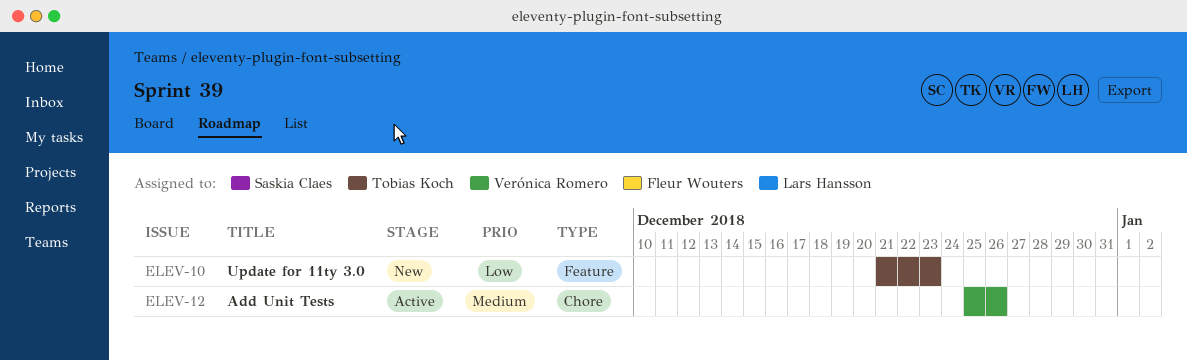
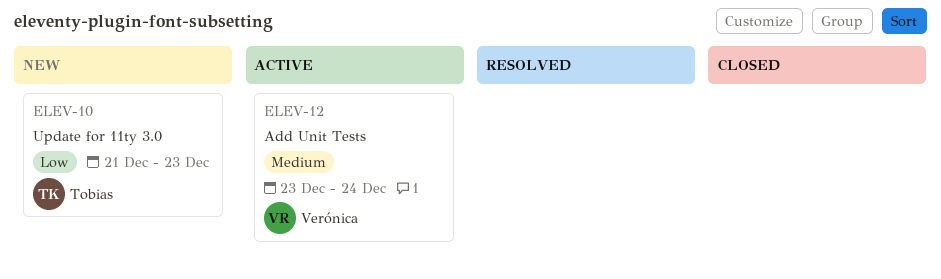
ELEV-12, start: Dec 25 -> Dec 23
ELEV-12, due: Dec 26 -> Dec 24

